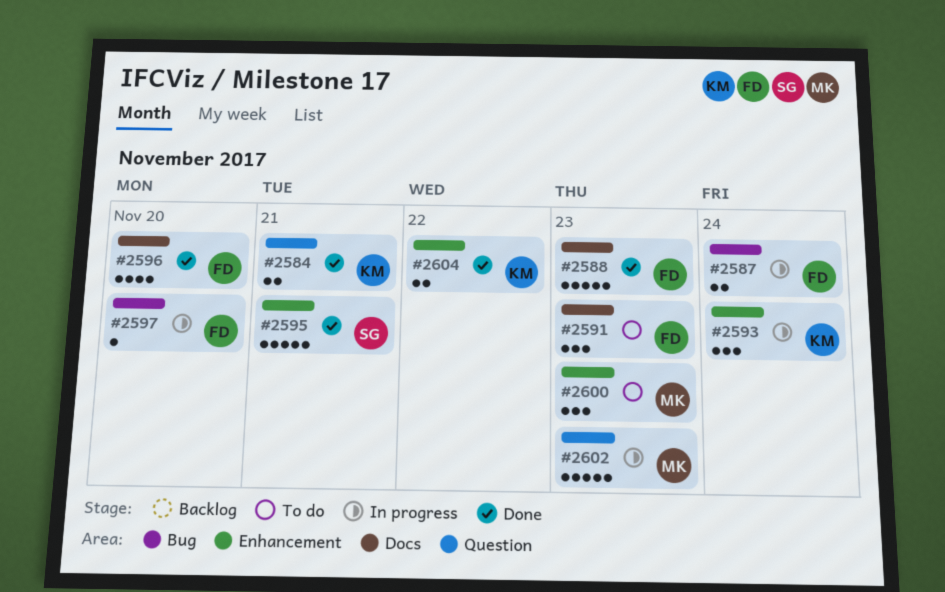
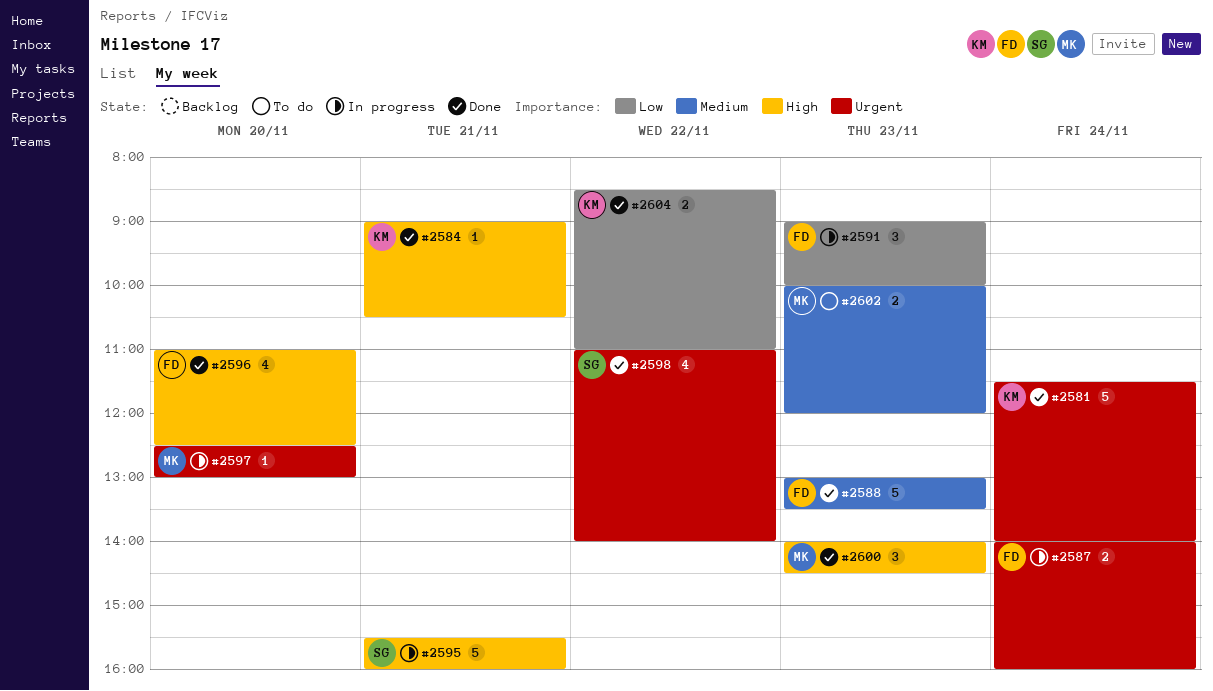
#2581: none -> present
#2584, estimate: 2 -> 1
#2591, status: To do -> In progress
#2593: present -> none
#2595, status: Done -> In progress
#2597, owner: FD -> MK
#2598: none -> present
#2600, status: To do -> Done
#2602, status: In progress -> To do
#2602, estimate: 5 -> 2

